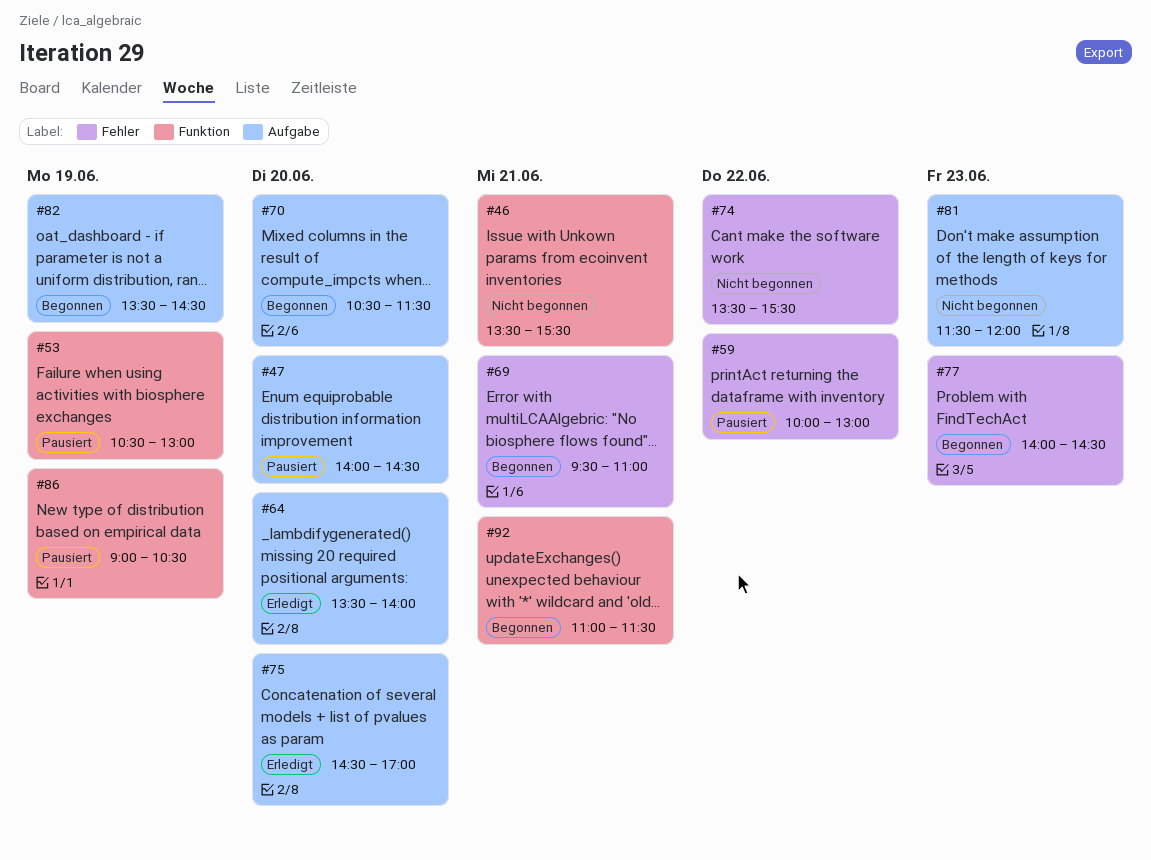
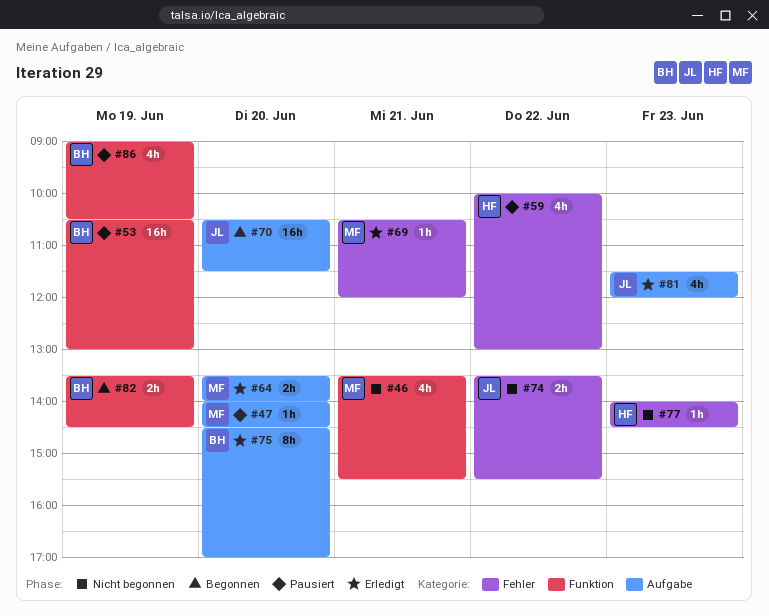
#69, status: Begonnen -> Erledigt
#69, begins: 09:30 -> 10:30
#69, ends: 11:00 -> 12:00
#77, status: Begonnen -> Nicht begonnen
#81, status: Nicht begonnen -> Erledigt
#82, label: Aufgabe -> Funktion
#92: present -> none

